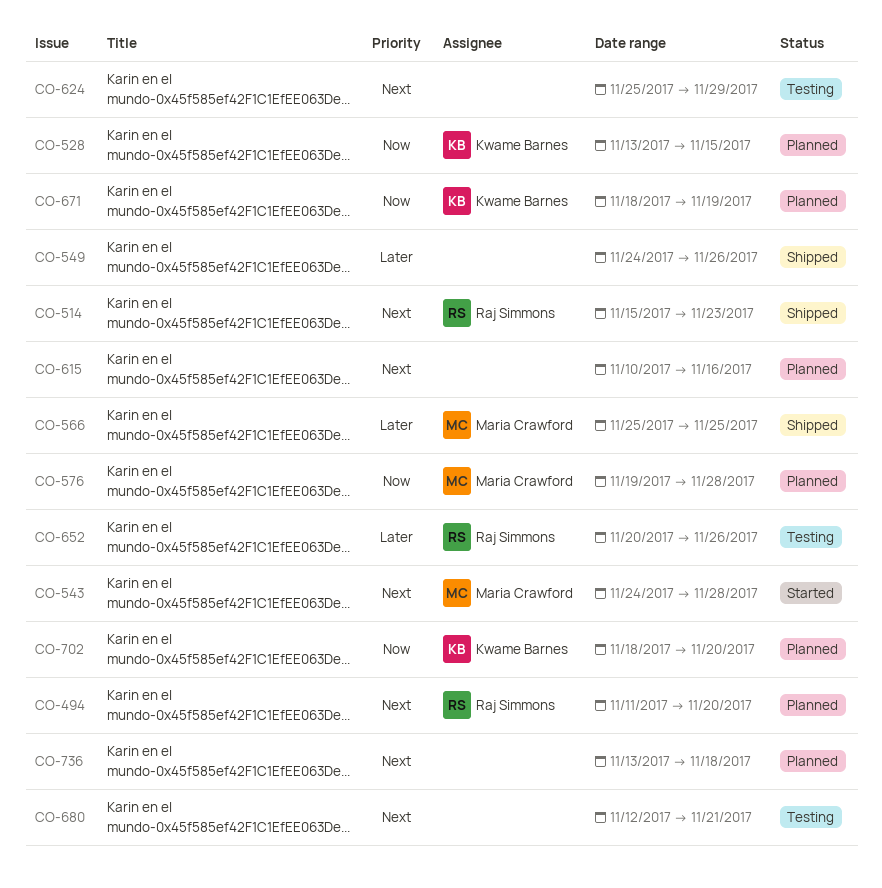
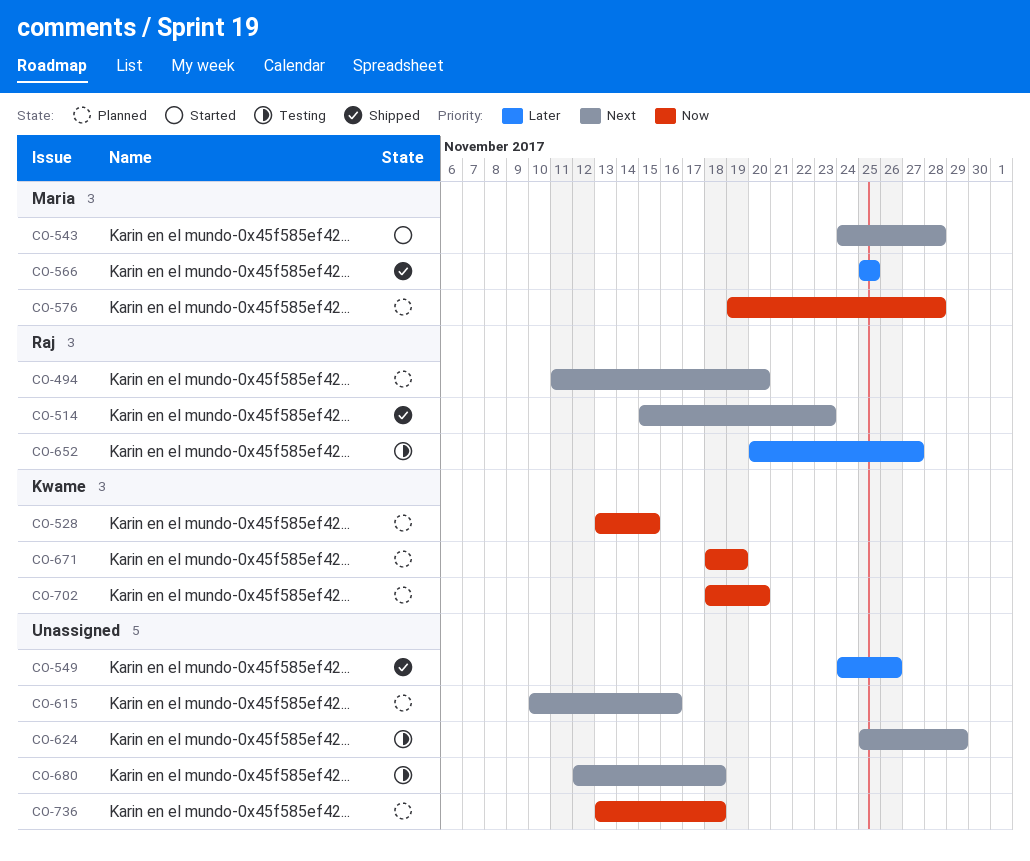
CO-652, due: Nov 26 -> Nov 27
CO-680, due: Nov 21 -> Nov 18
CO-736, priority: Next -> Now

